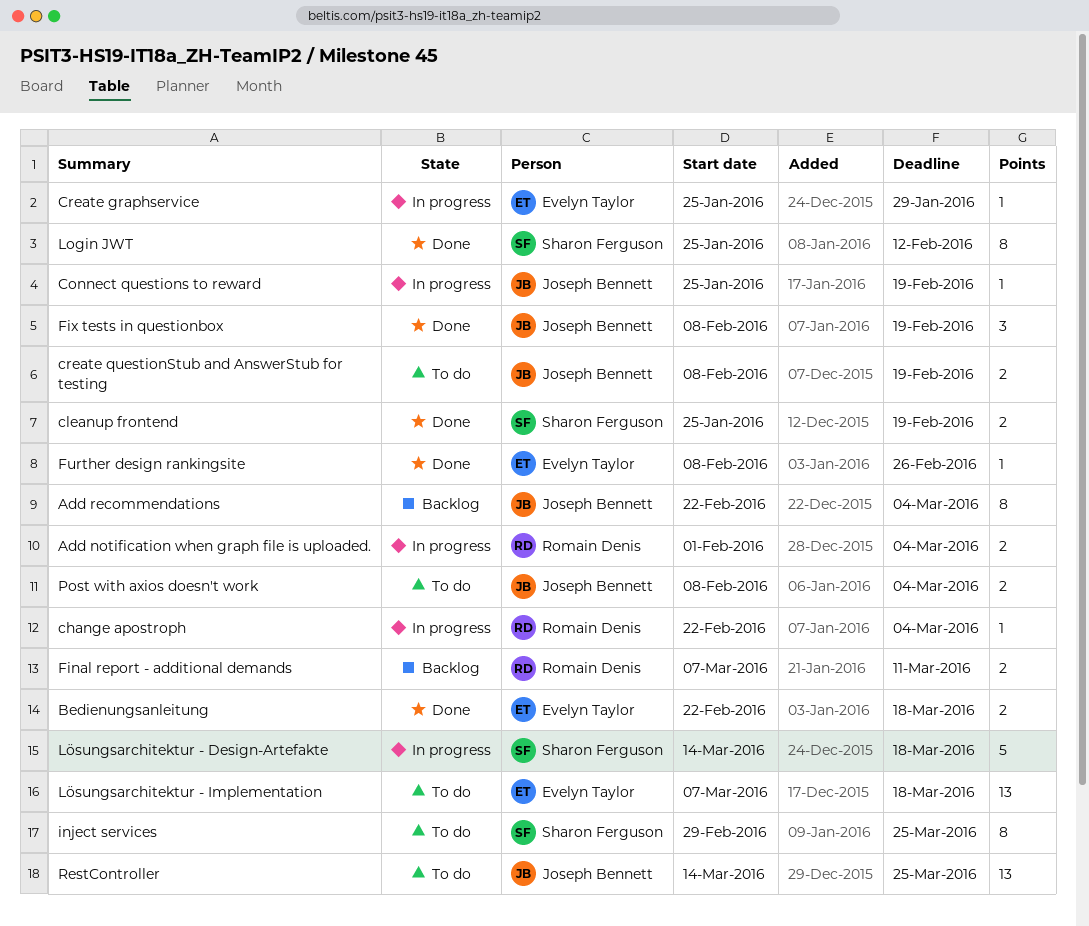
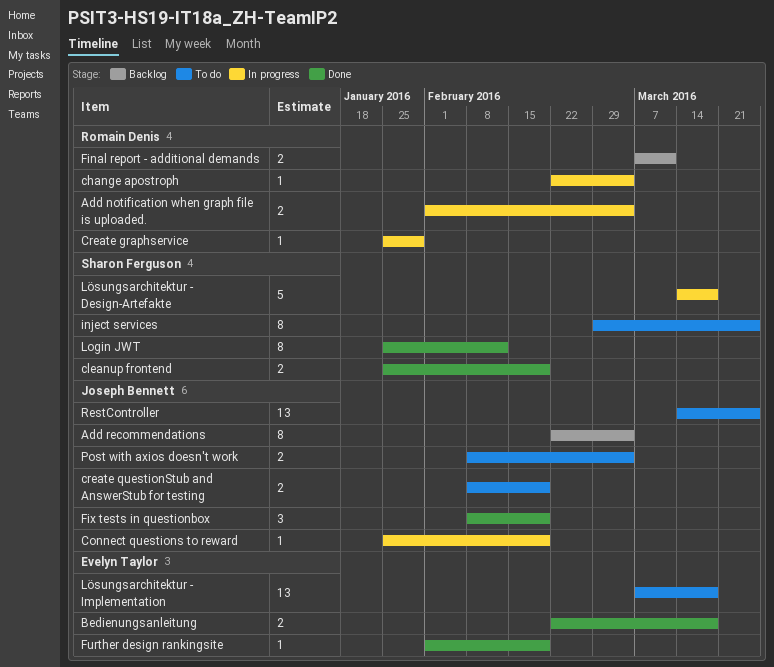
Create graphservice, owner: Evelyn Taylor -> Romain Denis
Further design rankingsite, start: Feb 8 -> Feb 1
Further design rankingsite, due: Feb 26 -> Feb 19

